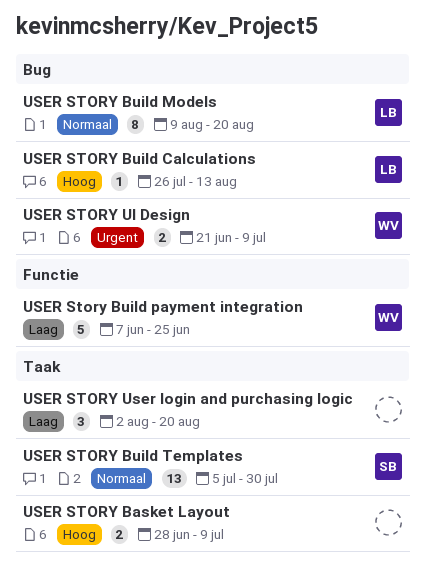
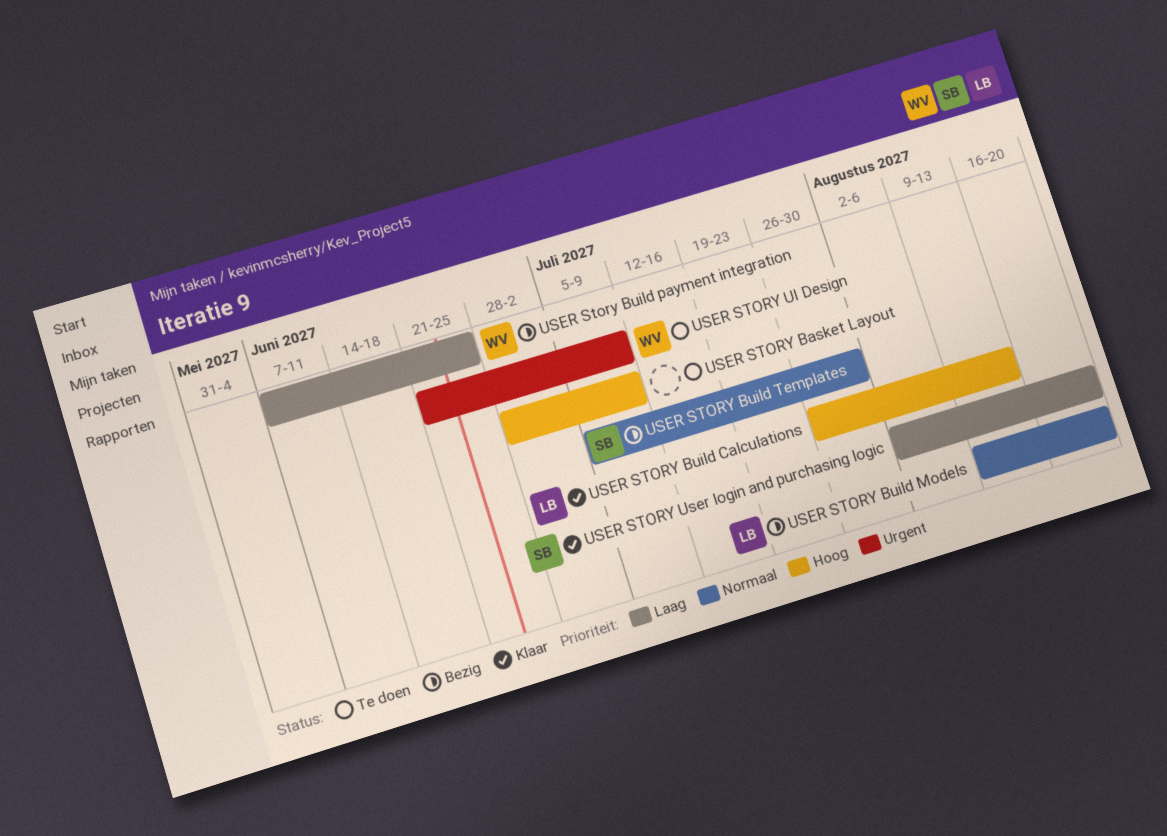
USER STORY User login and purchasing logic, owner: none -> SB

